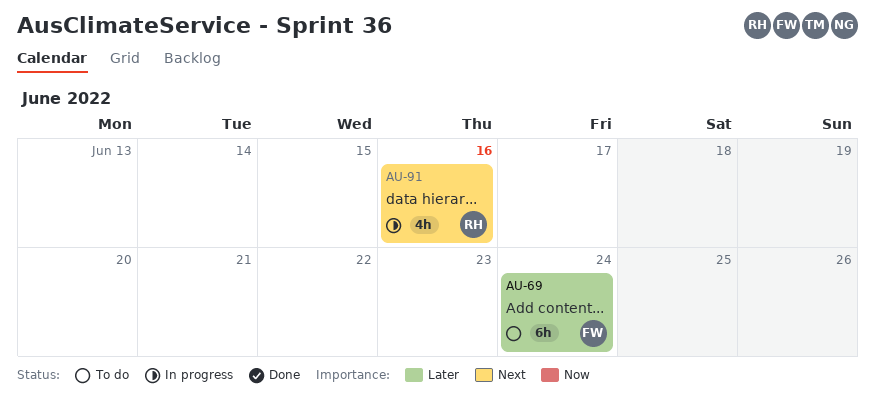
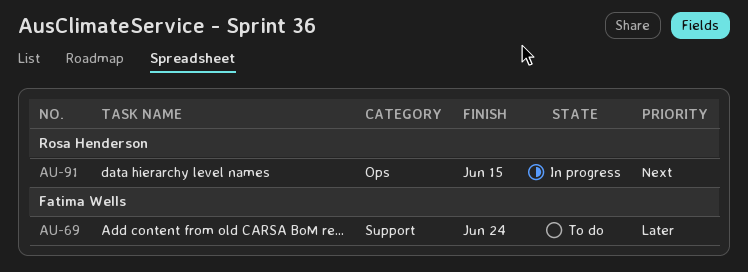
AU-91, due: Jun 16 -> Jun 15

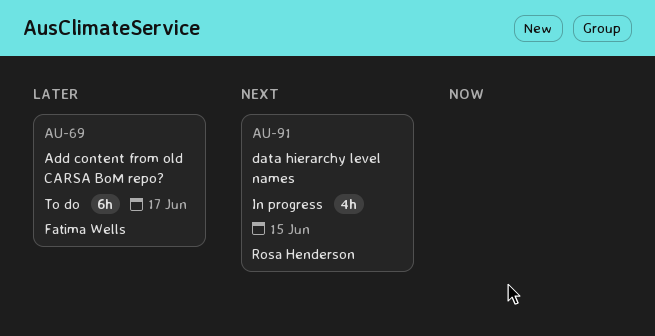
AU-69, due: Jun 24 -> Jun 17

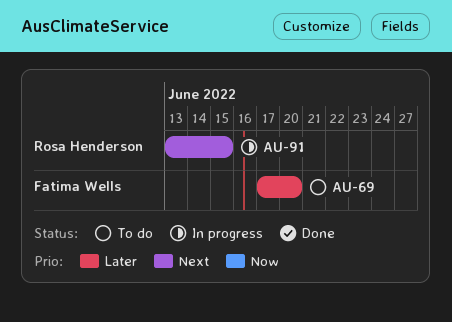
AU-69, due: Jun 17 -> Jun 20

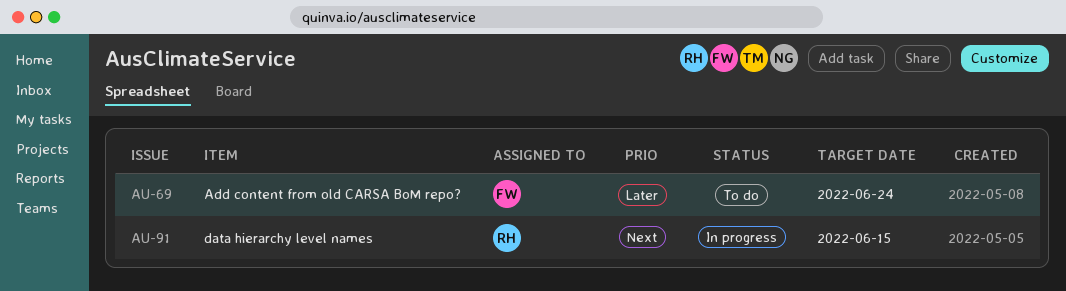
AU-69, due: Jun 20 -> Jun 24

